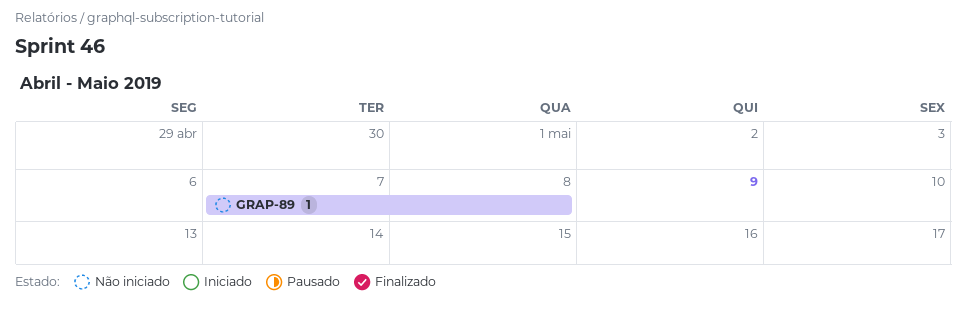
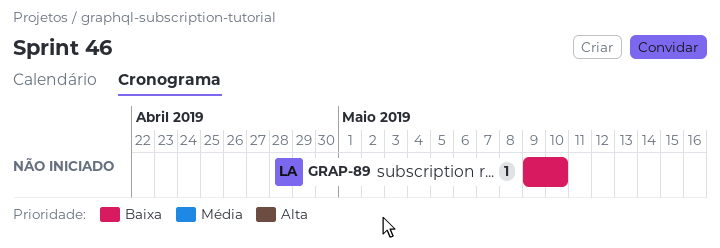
GRAP-89, start: May 7 -> May 9
GRAP-89, due: May 8 -> May 10

